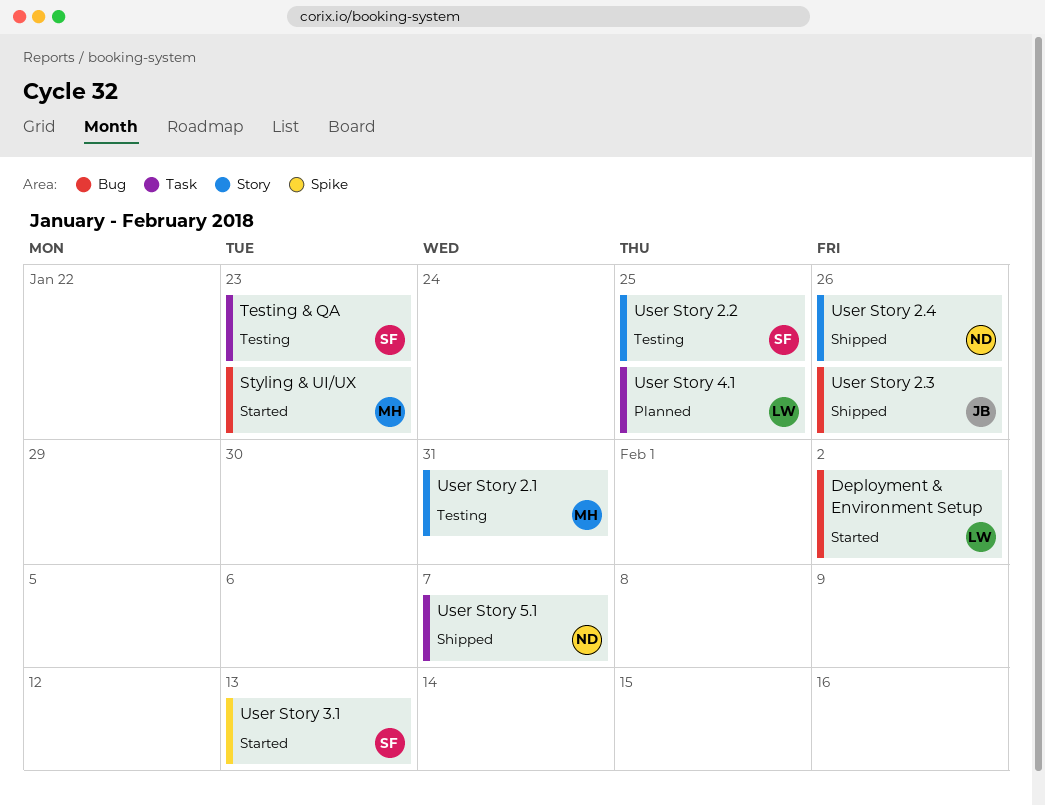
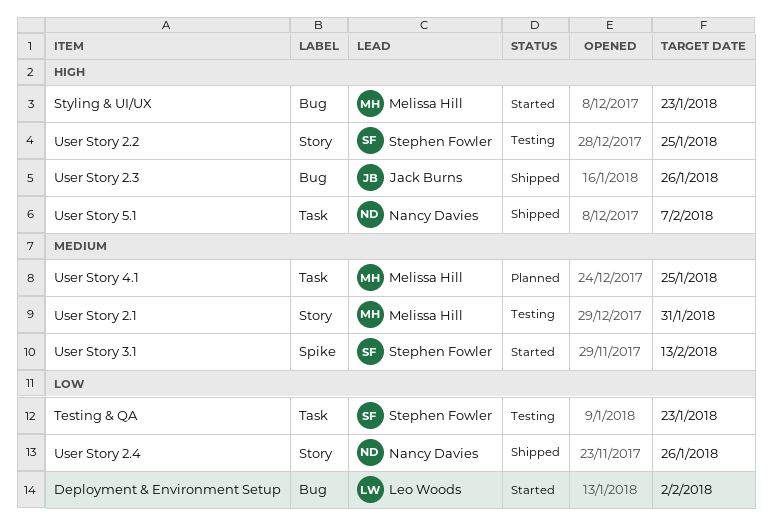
User Story 4.1, owner: Leo Woods -> Melissa Hill

